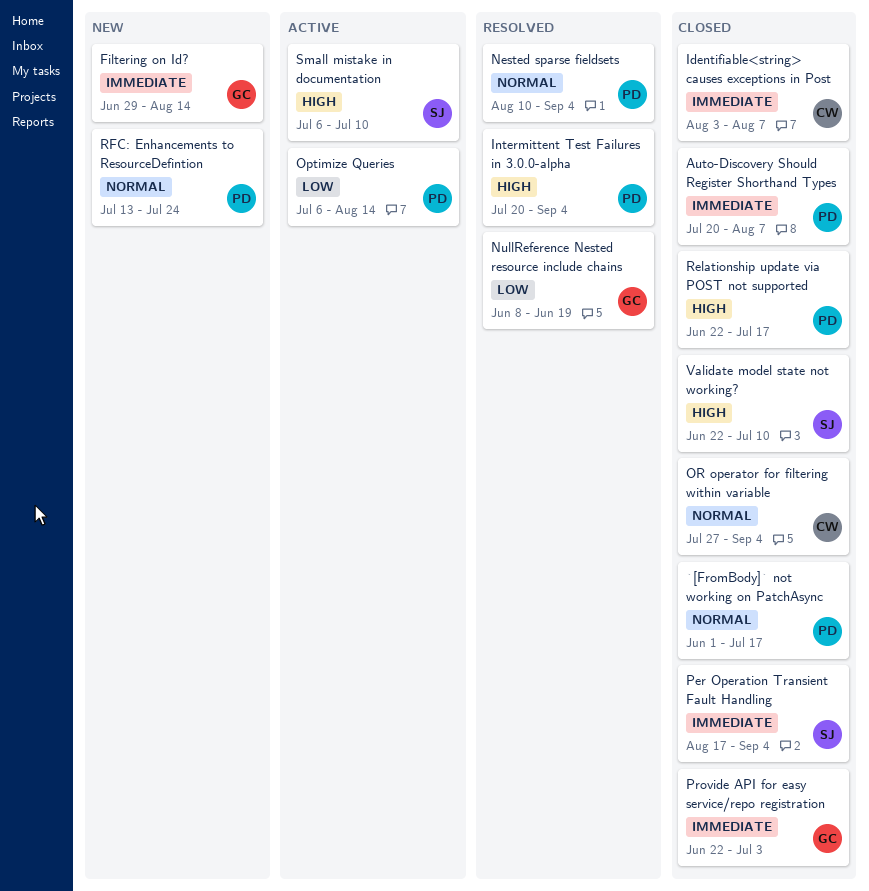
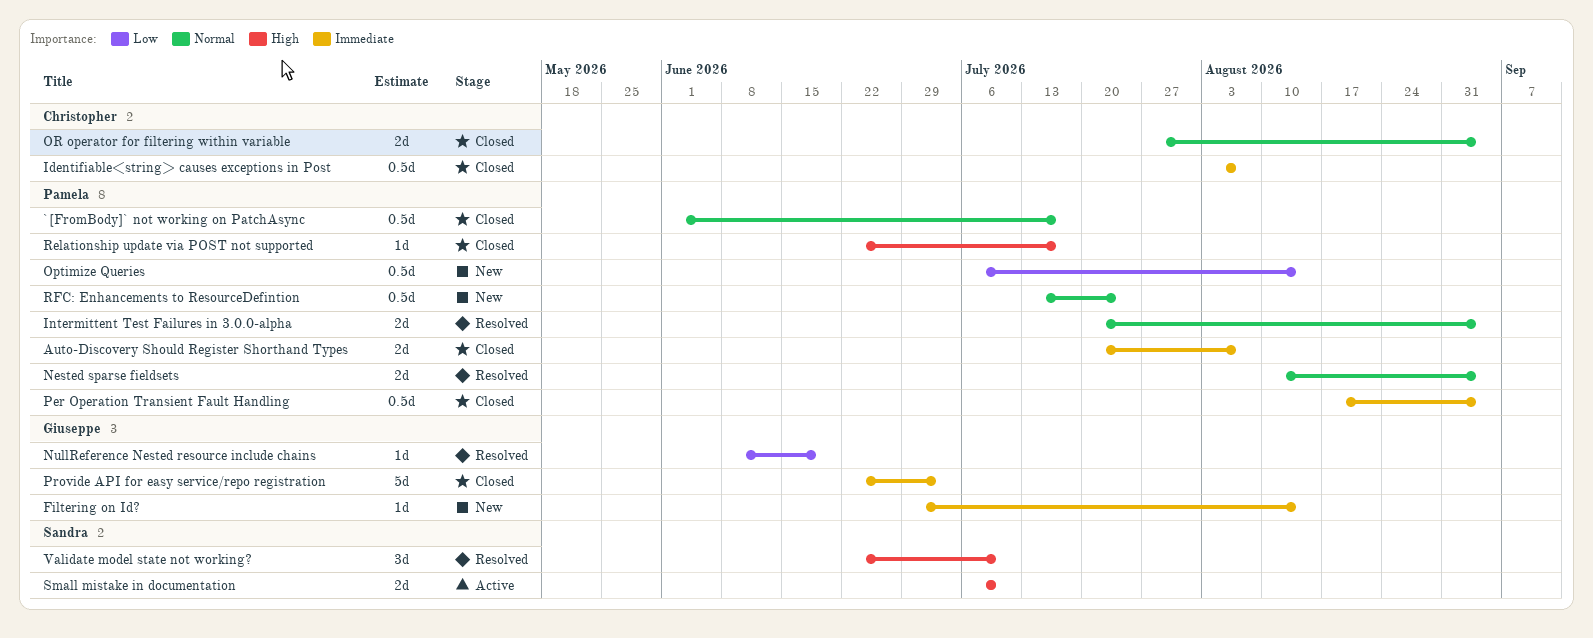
Intermittent Test Failures in 3.0.0-alpha, priority: High -> Normal
Optimize Queries, status: Active -> New
Per Operation Transient Fault Handling, owner: Sandra -> Pamela
Validate model state not working?, status: Closed -> Resolved

